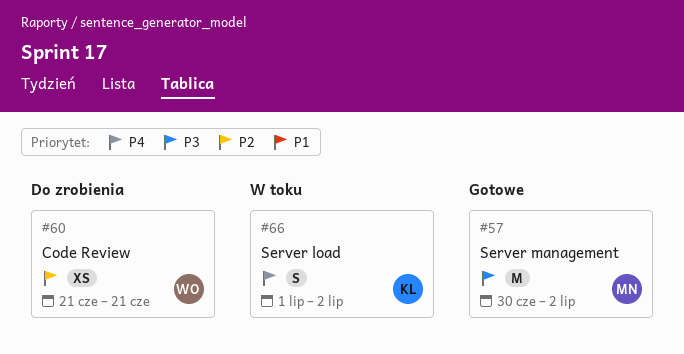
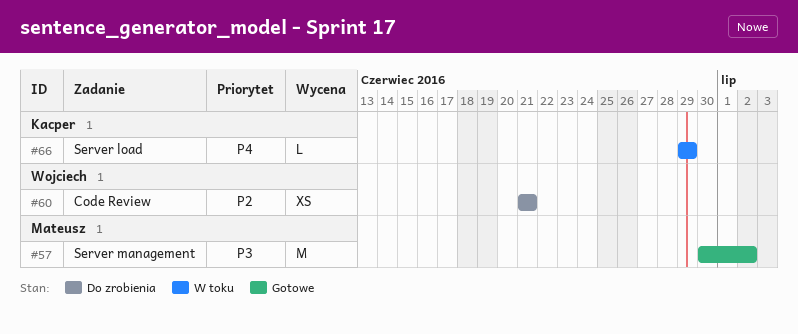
#66, estimate: S -> L
#66, start: Jul 1 -> Jun 29
#66, due: Jul 2 -> Jun 29

